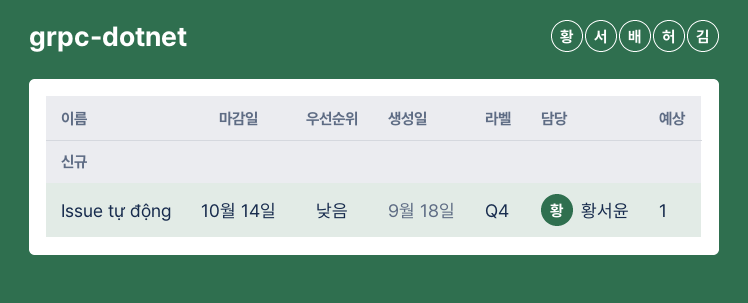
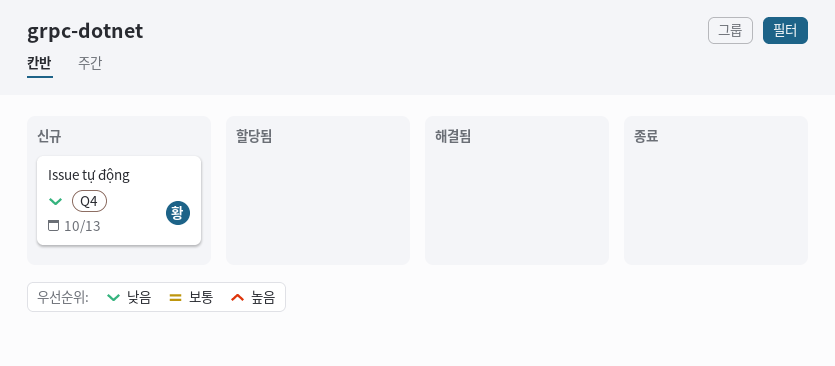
Issue tự động, due: Oct 14 -> Oct 13

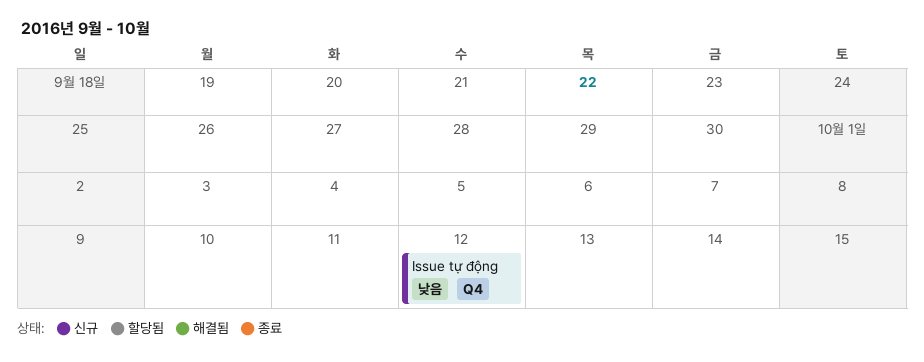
Issue tự động, due: Oct 13 -> Oct 12

